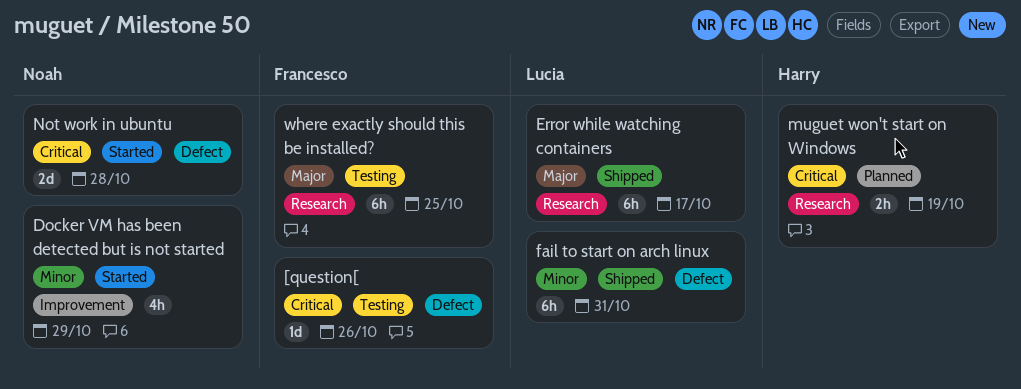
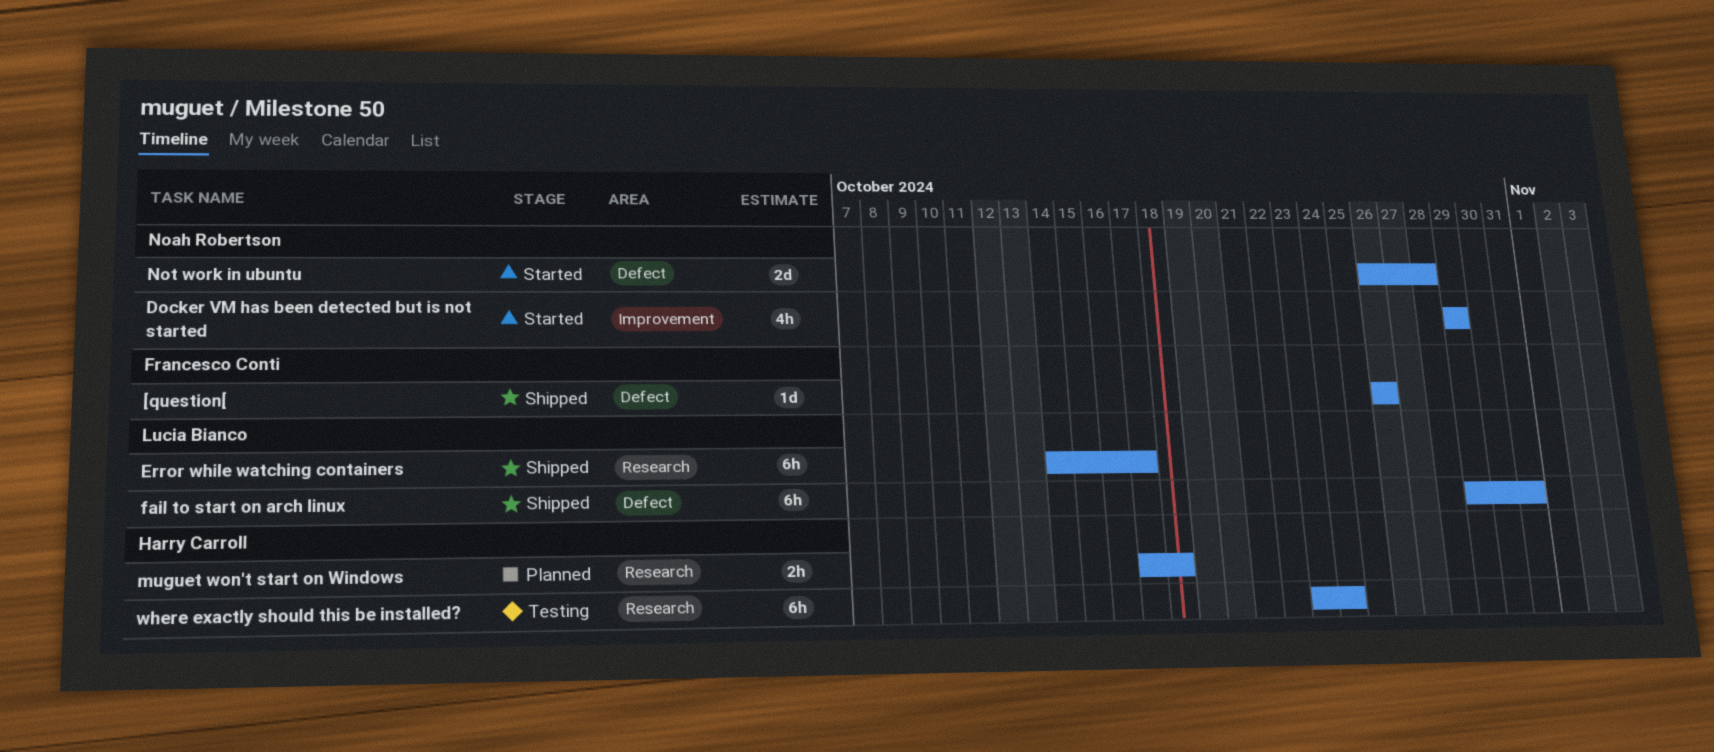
[question[, status: Testing -> Shipped
muguet won't start on Windows, due: Oct 19 -> Oct 18
where exactly should this be installed?, owner: Francesco Conti -> Harry Carroll
where exactly should this be installed?, due: Oct 25 -> Oct 24

